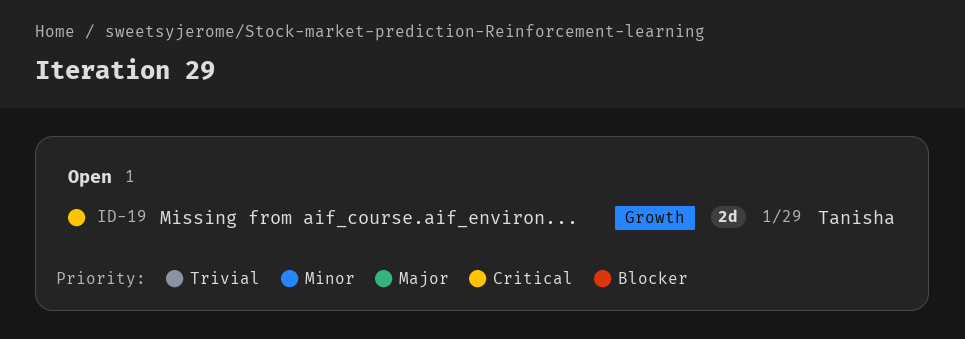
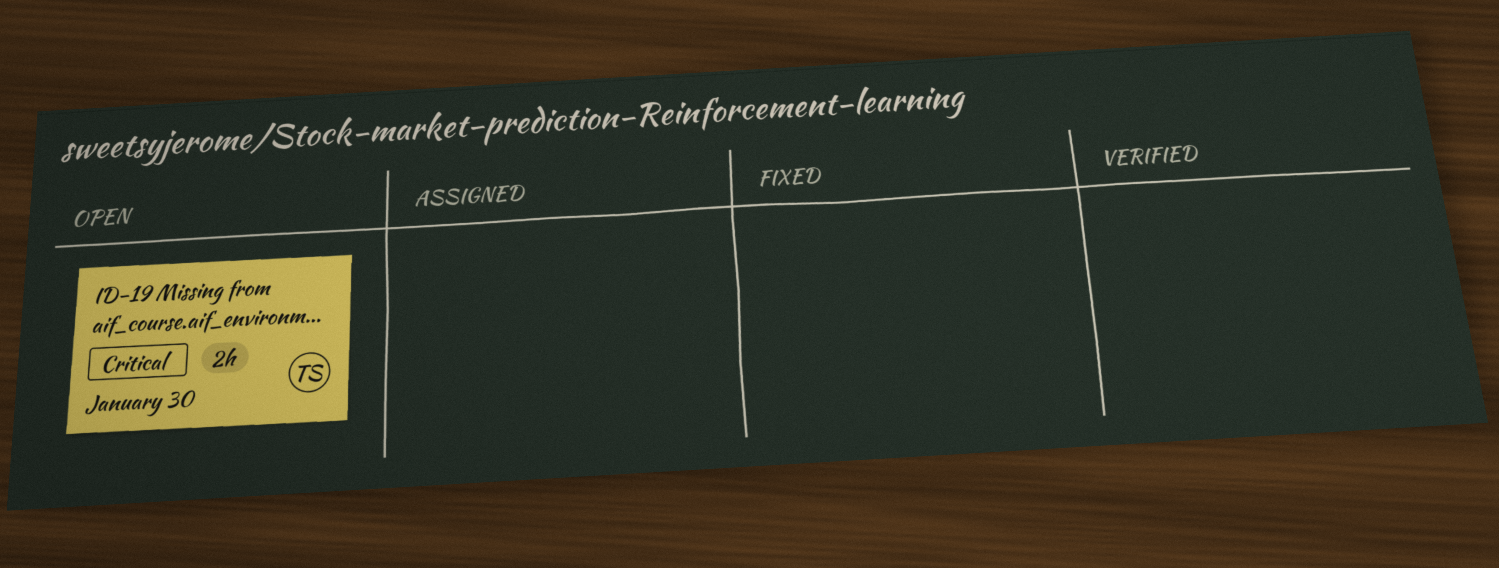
ID-19, estimate: 2d -> 2h
ID-19, due: Jan 29 -> Jan 30

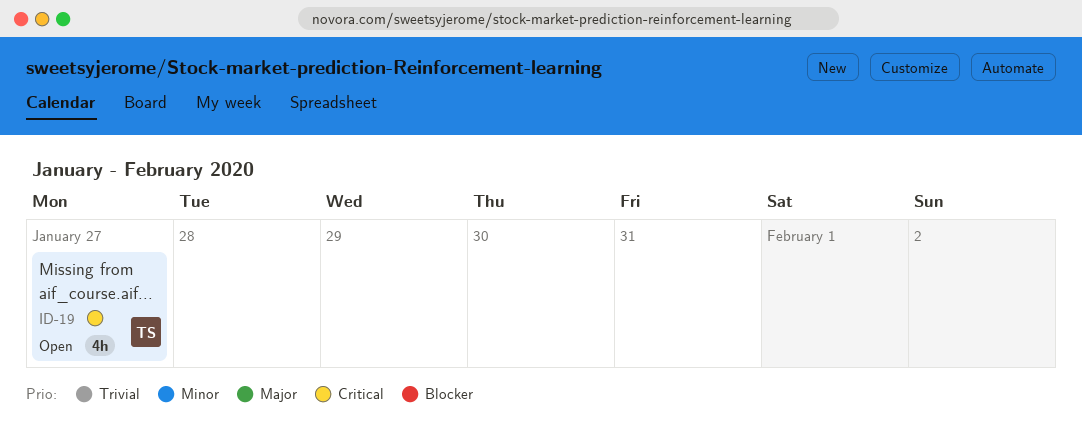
ID-19, estimate: 2h -> 4h
ID-19, due: Jan 30 -> Jan 27

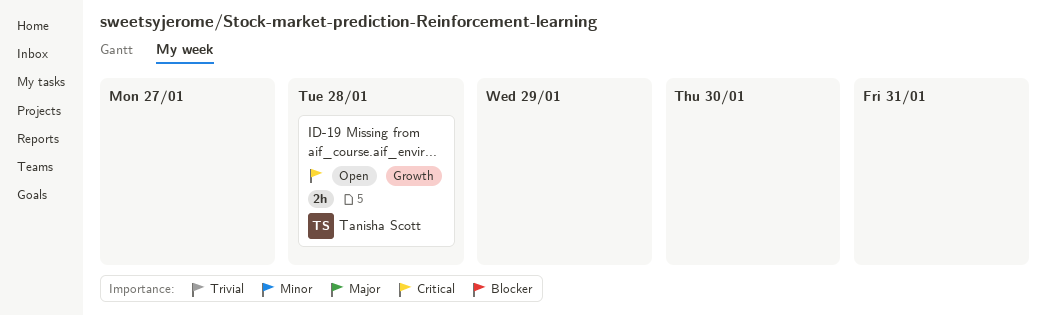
ID-19, estimate: 4h -> 2h
ID-19, due: Jan 27 -> Jan 28

